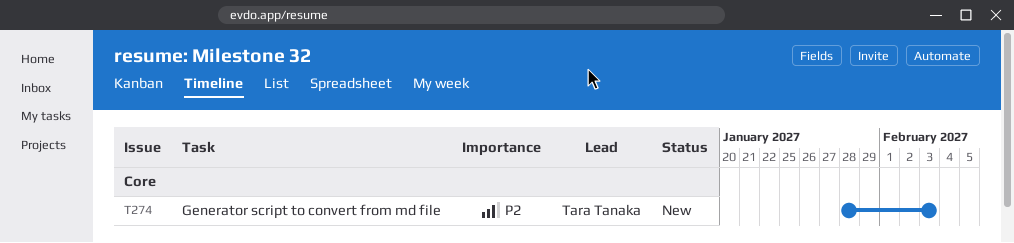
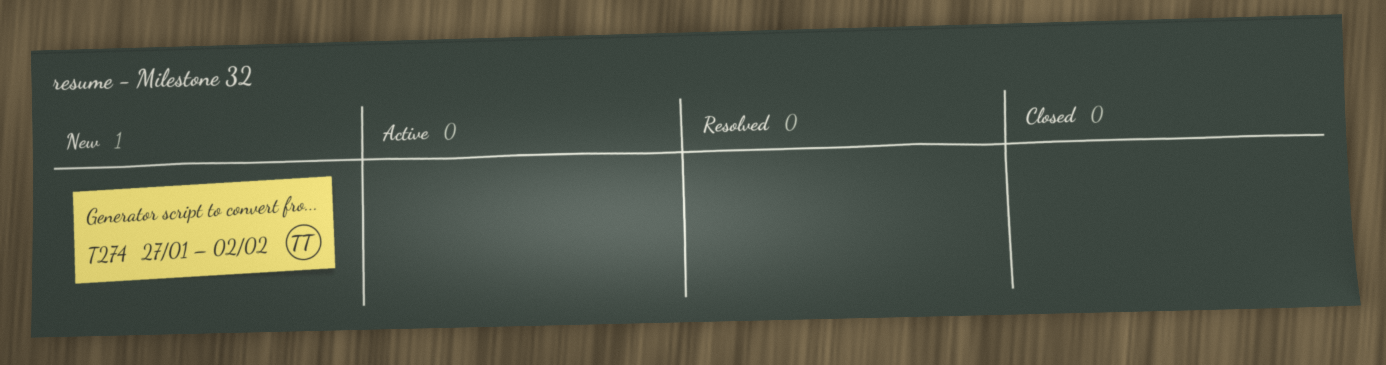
T274, start: Jan 28 -> Jan 27
T274, due: Feb 3 -> Feb 2

